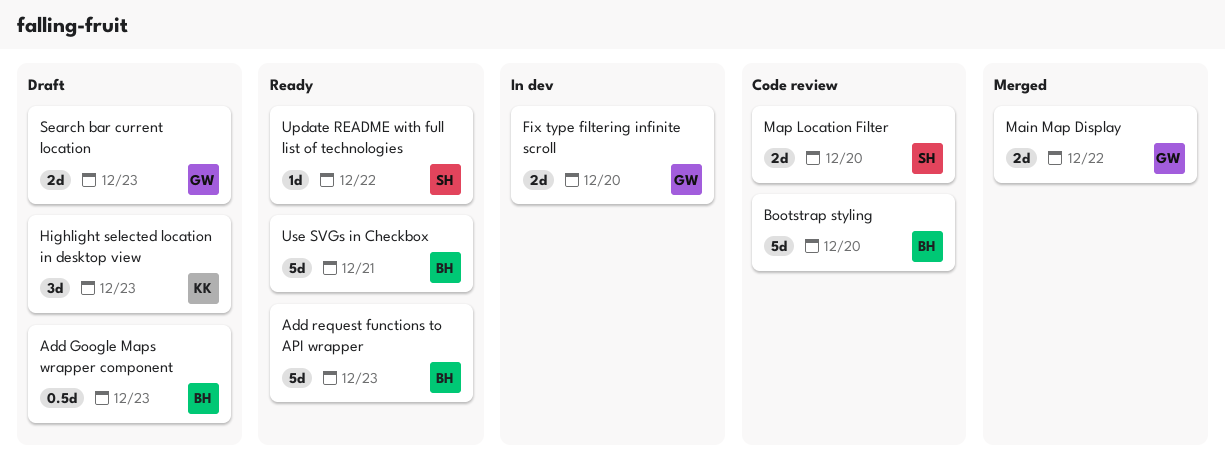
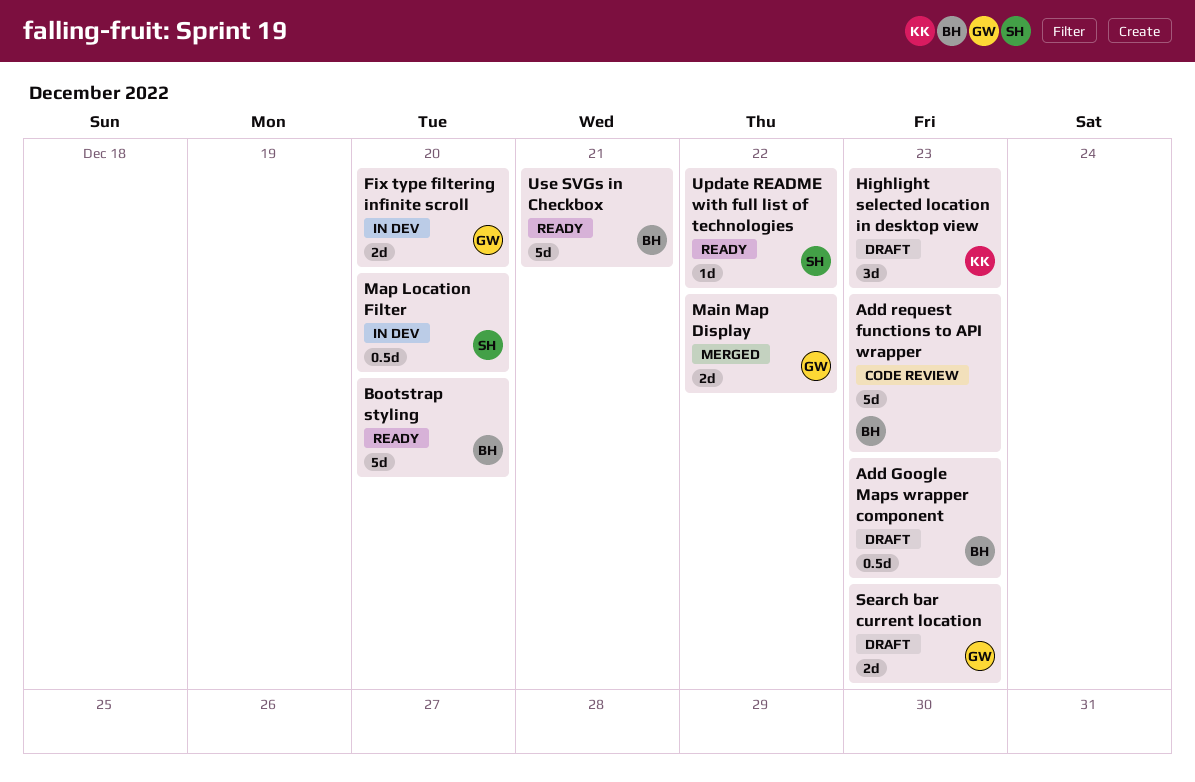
Add request functions to API wrapper, status: Ready -> Code review
Bootstrap styling, status: Code review -> Ready
Map Location Filter, status: Code review -> In dev
Map Location Filter, estimate: 2d -> 0.5d

